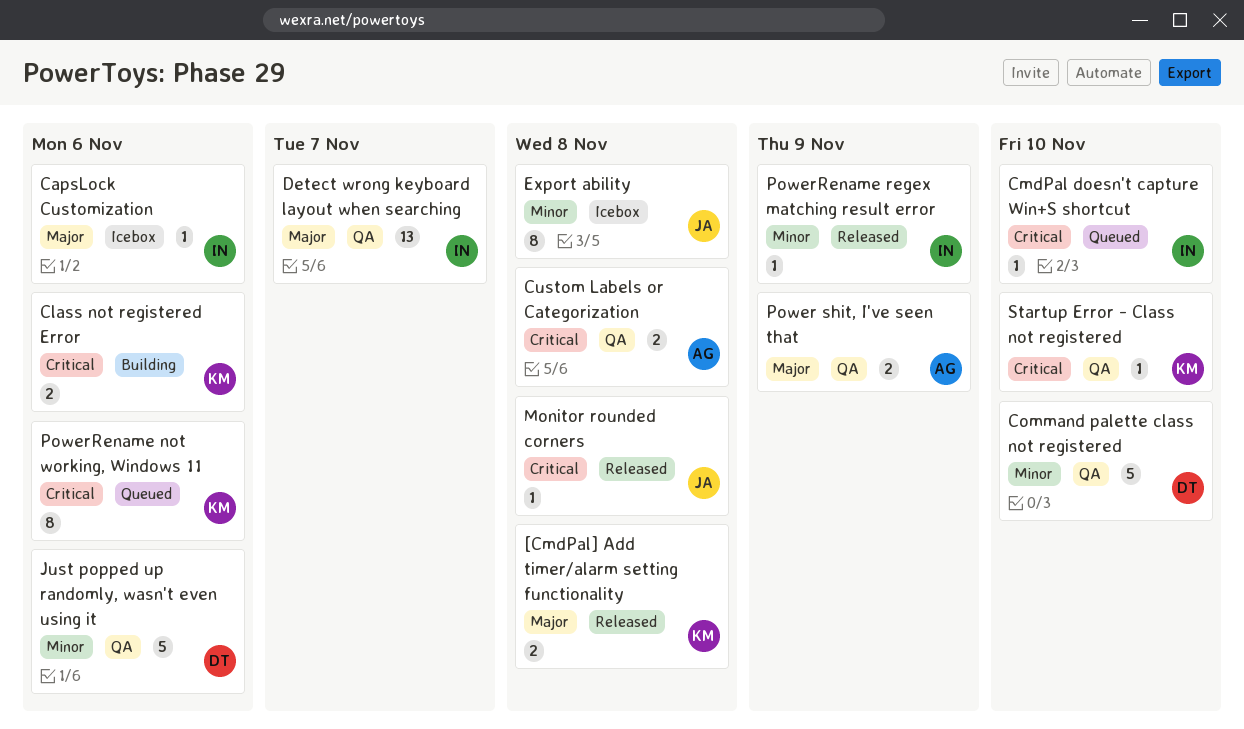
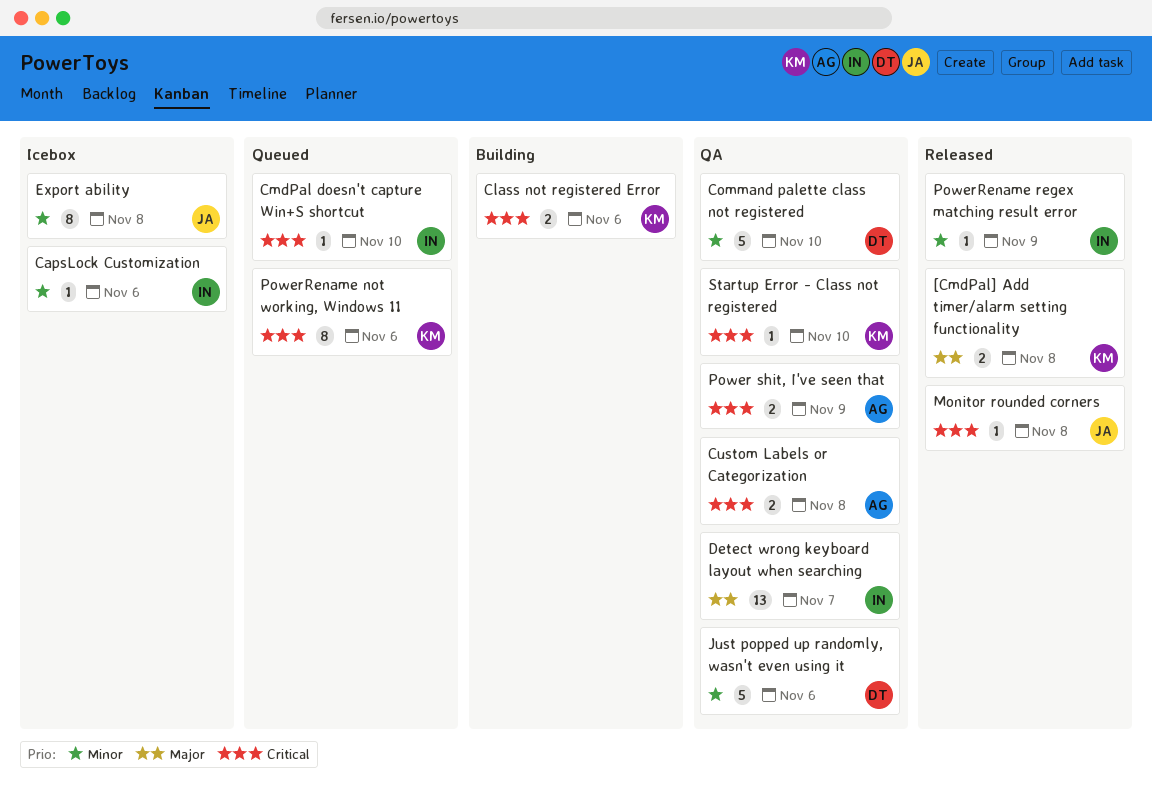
CapsLock Customization, priority: Major -> Minor
Power shit, I've seen that, priority: Major -> Critical

